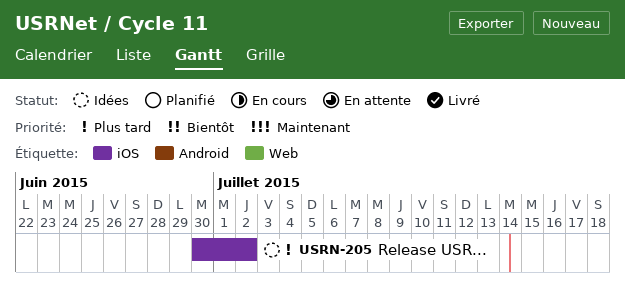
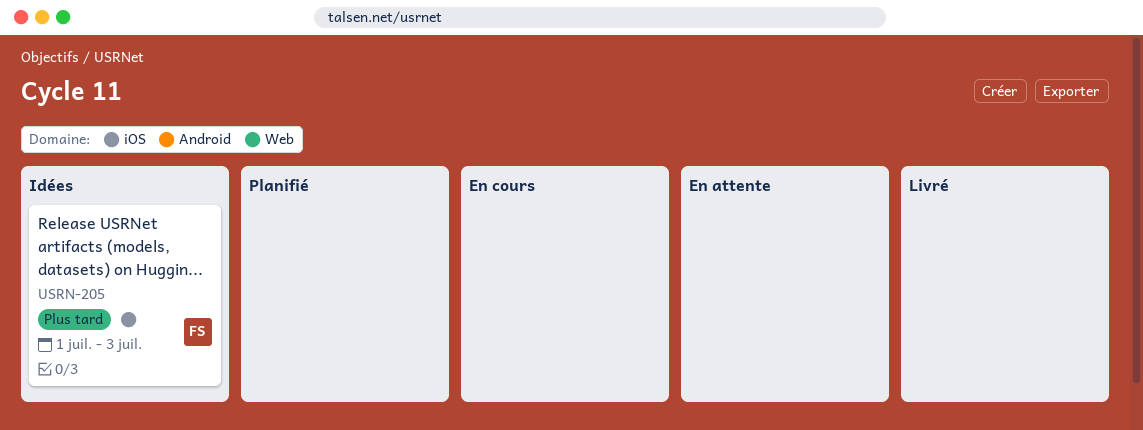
USRN-205, start: Jun 30 -> Jul 1
USRN-205, due: Jul 2 -> Jul 3

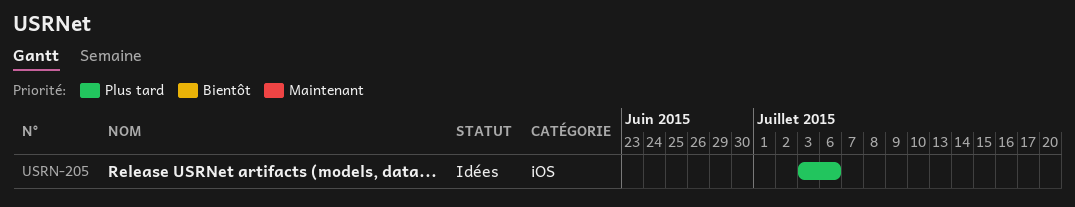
USRN-205, start: Jul 1 -> Jul 3
USRN-205, due: Jul 3 -> Jul 6

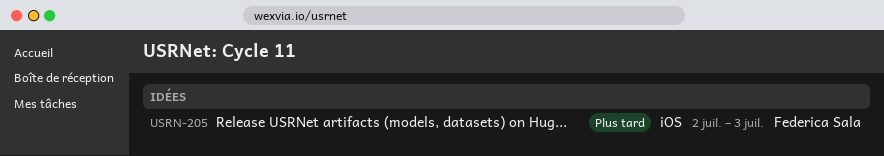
USRN-205, start: Jul 3 -> Jul 2
USRN-205, due: Jul 6 -> Jul 3

